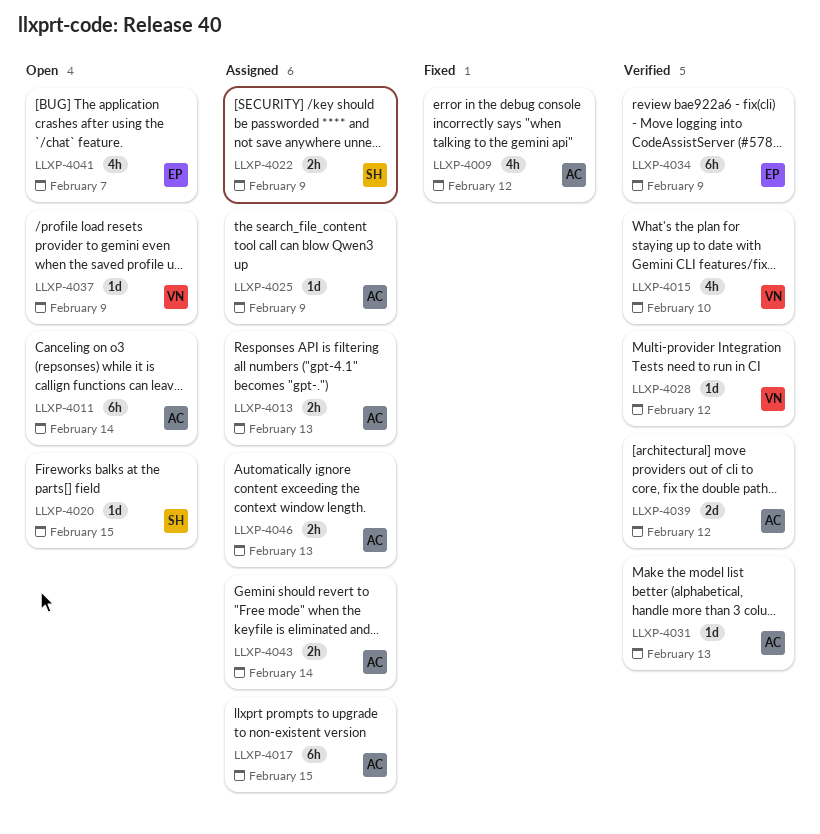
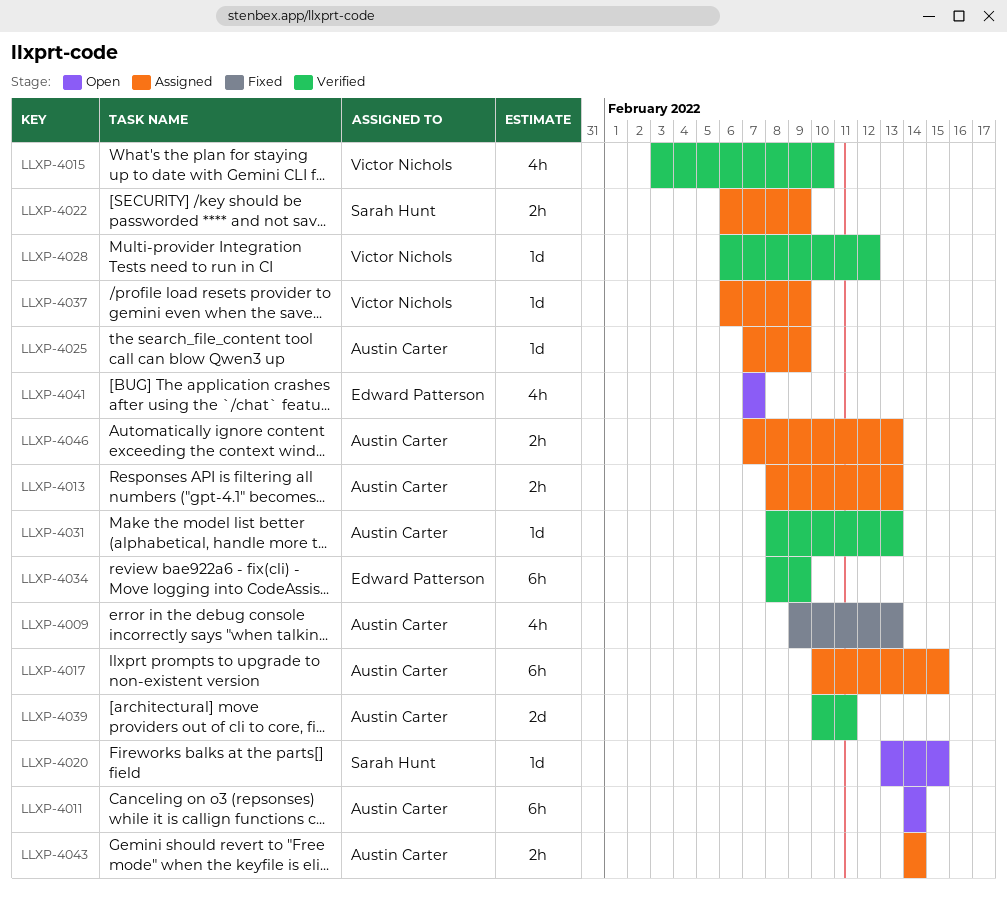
LLXP-4009, due: Feb 12 -> Feb 13
LLXP-4037, status: Open -> Assigned
LLXP-4039, due: Feb 12 -> Feb 11

